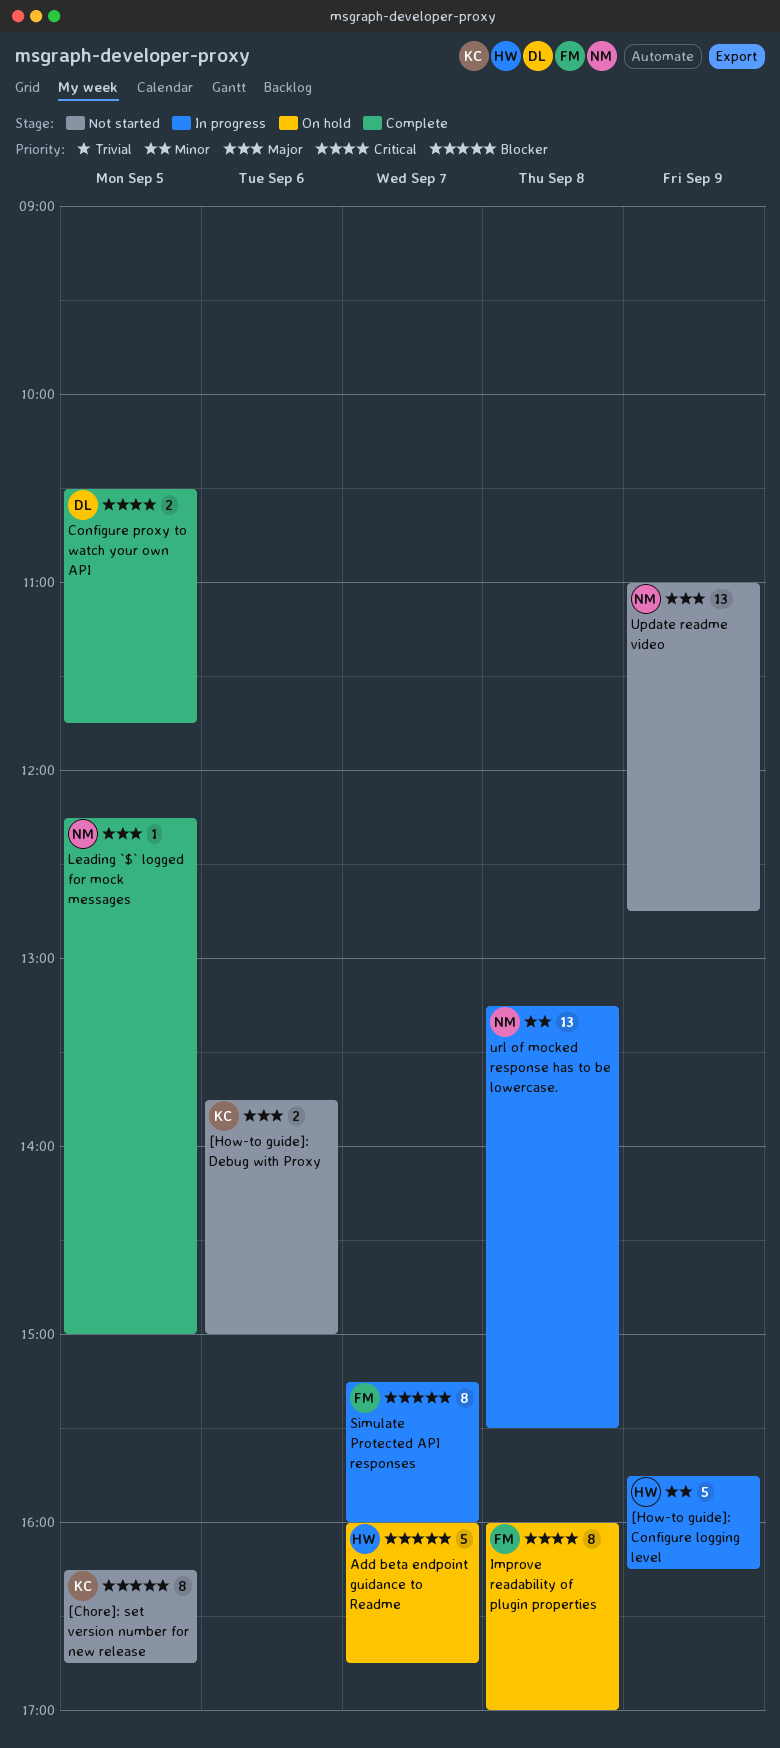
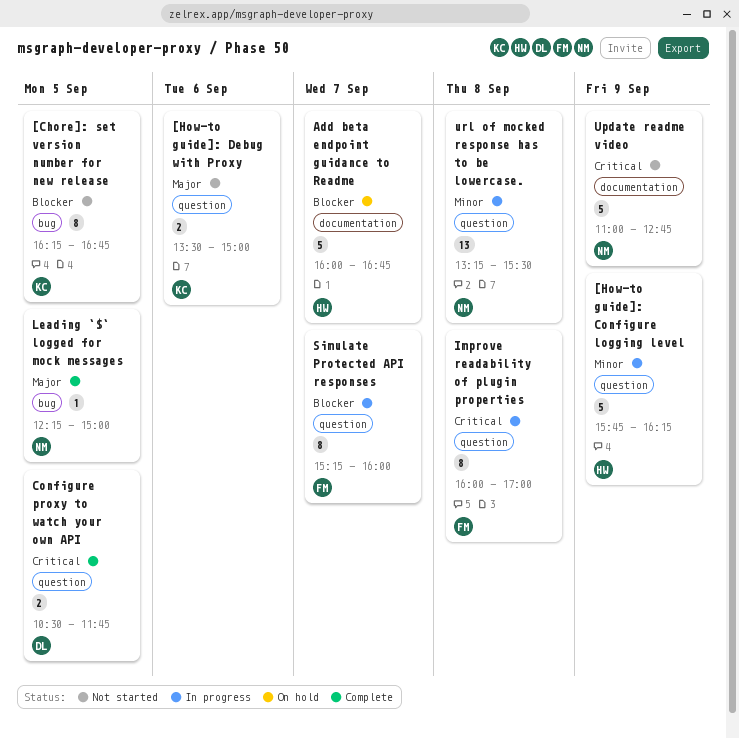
[How-to guide]: Debug with Proxy, begins: 13:45 -> 13:30
Improve readability of plugin properties, status: On hold -> In progress
Update readme video, priority: Major -> Critical
Update readme video, estimate: 13 -> 5

